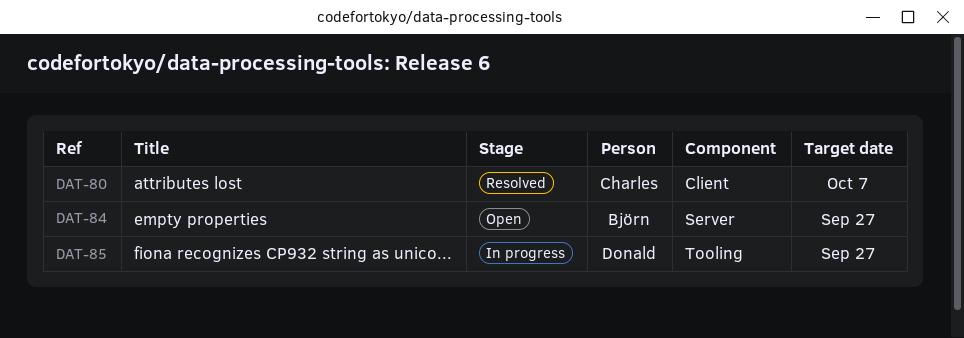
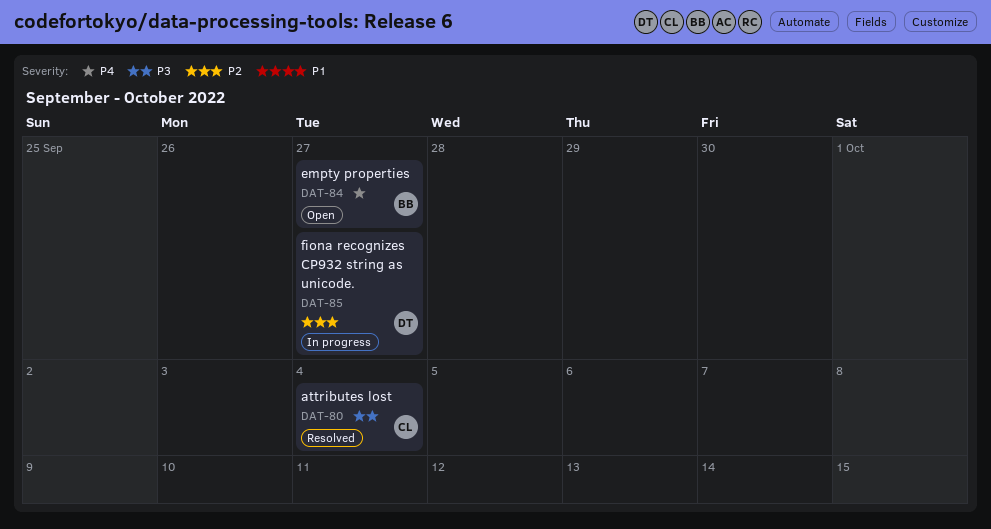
DAT-80, due: Oct 7 -> Oct 4

